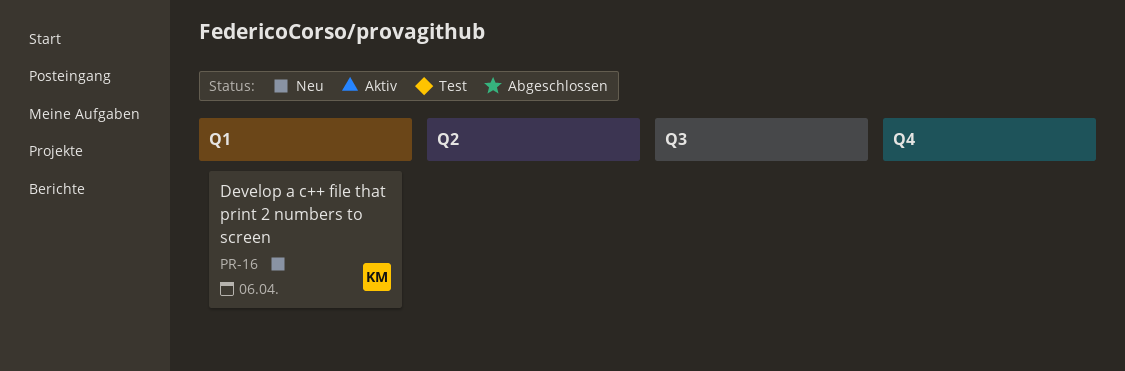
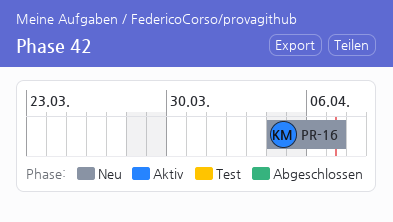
PR-16, due: Apr 6 -> Apr 7

